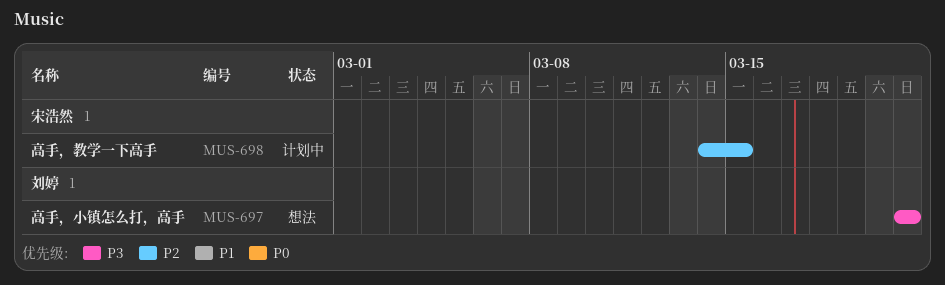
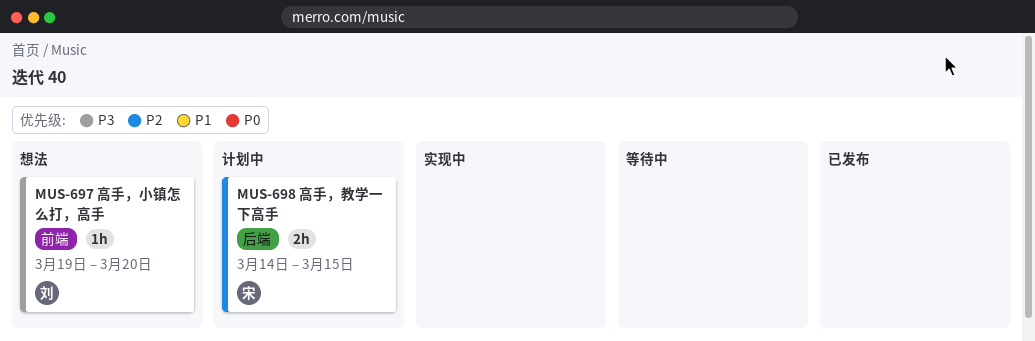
MUS-697, start: Mar 21 -> Mar 19
MUS-697, due: Mar 21 -> Mar 20

